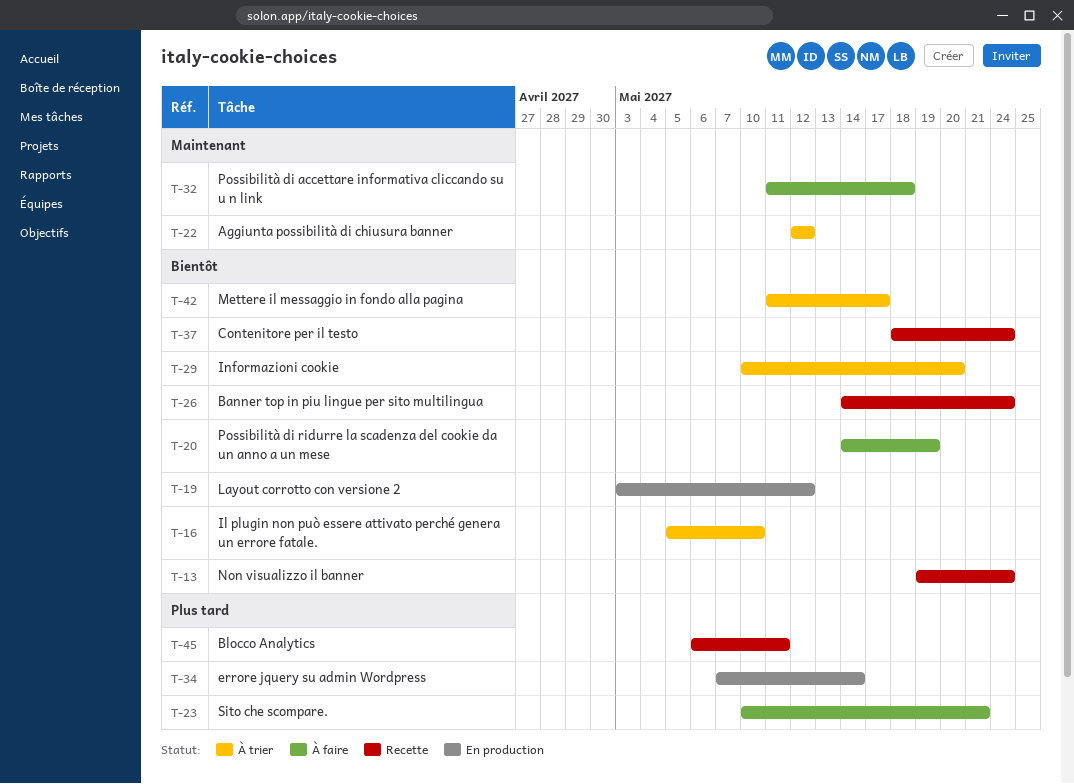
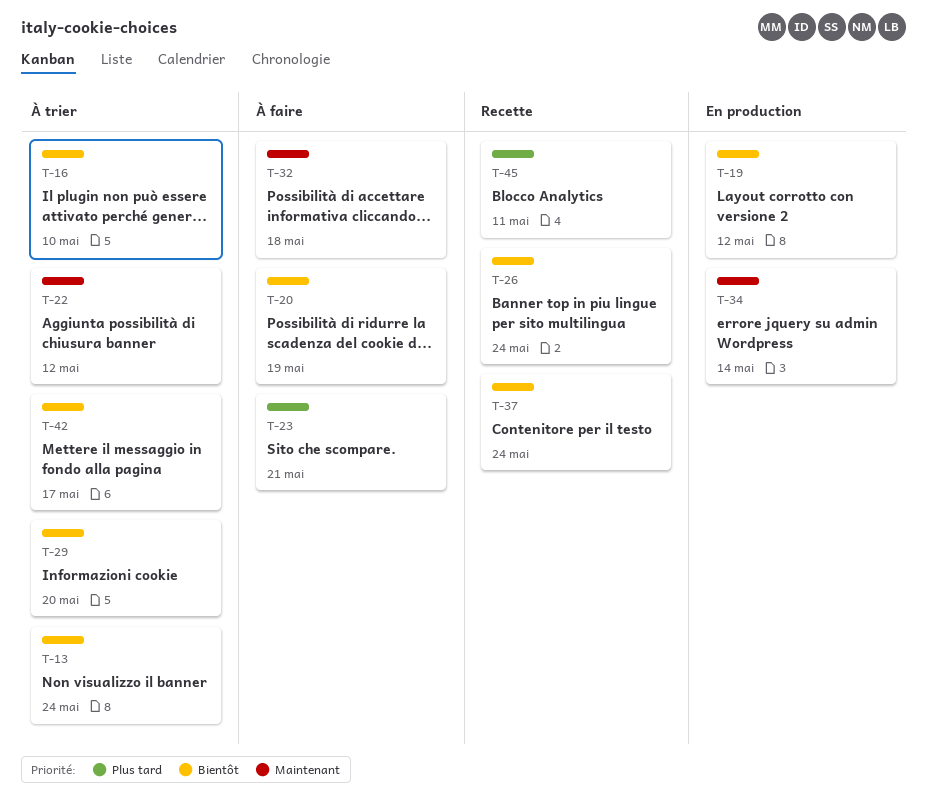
T-13, status: Recette -> À trier
T-34, priority: Plus tard -> Maintenant

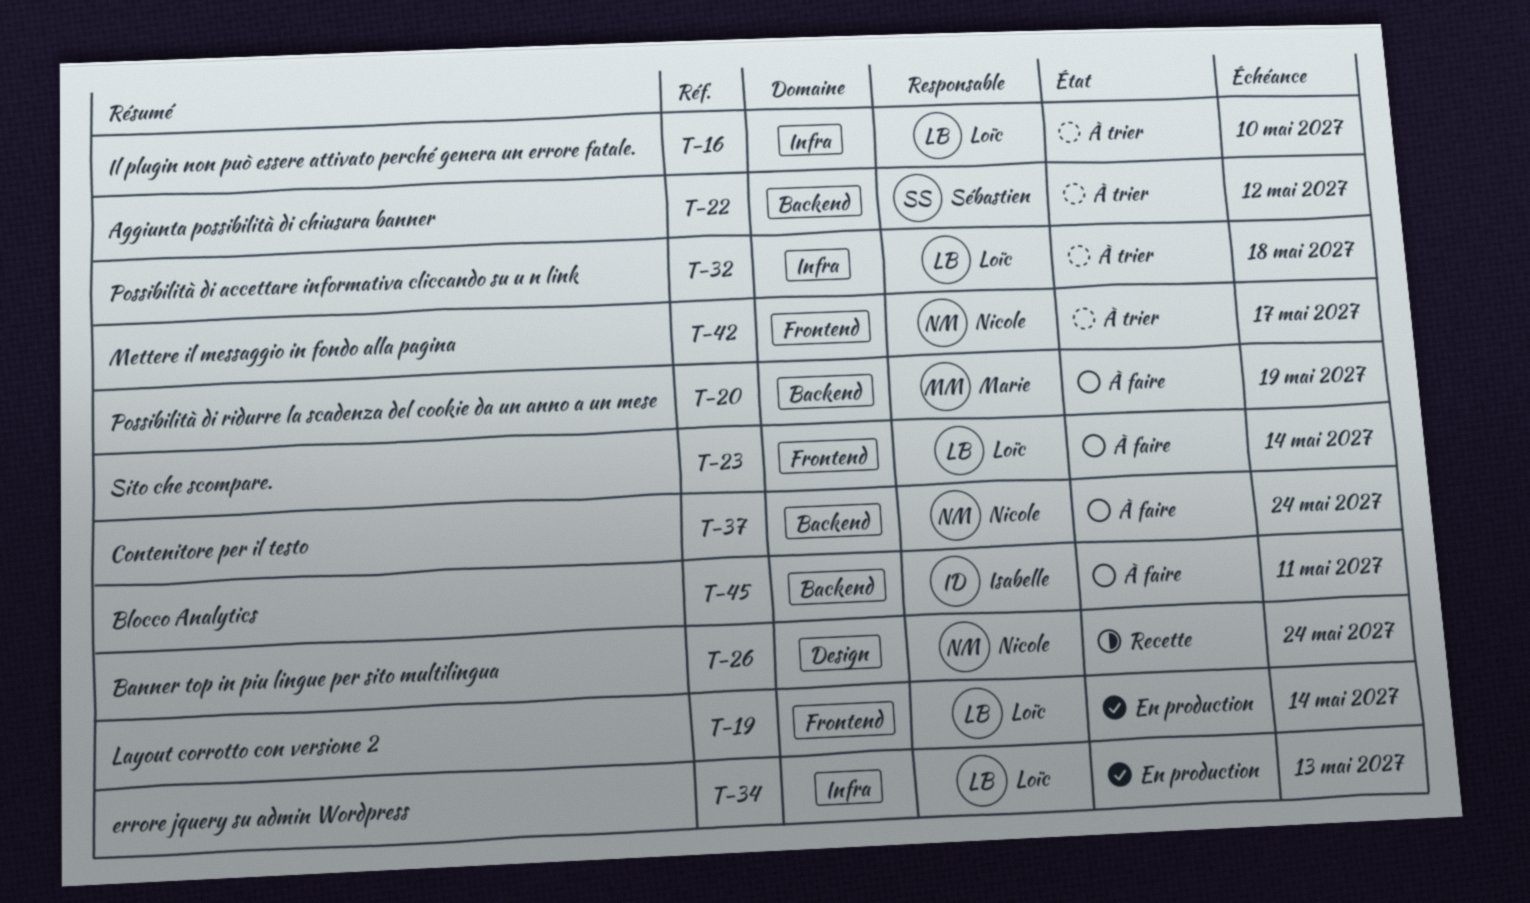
T-13: present -> none
T-19, due: May 12 -> May 14
T-23, due: May 21 -> May 14
T-29: present -> none
T-32, status: À faire -> À trier
T-34, due: May 14 -> May 13
T-37, status: Recette -> À faire
T-45, status: Recette -> À faire

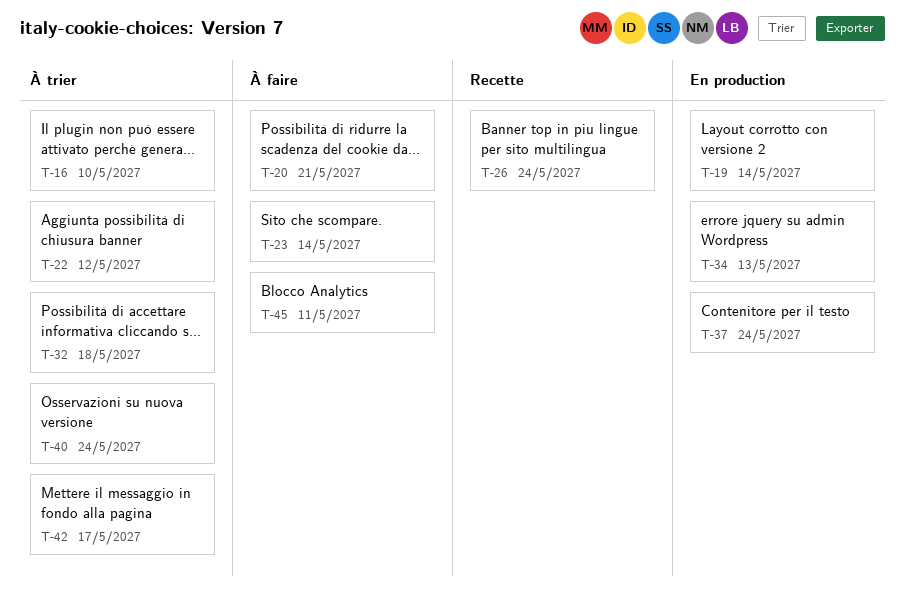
T-20, due: May 19 -> May 21
T-37, status: À faire -> En production
T-40: none -> present

